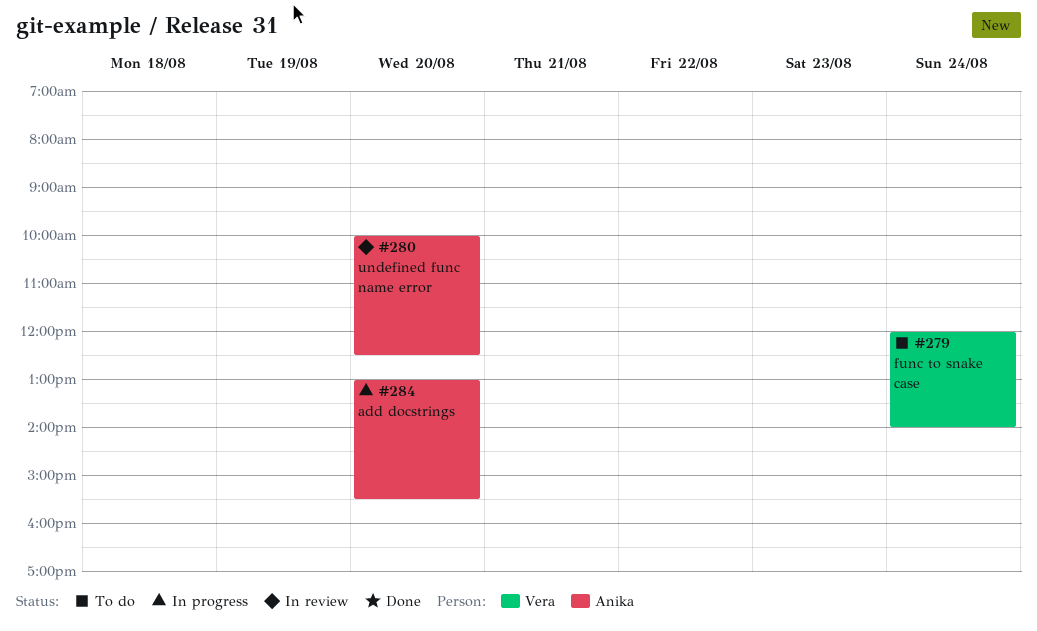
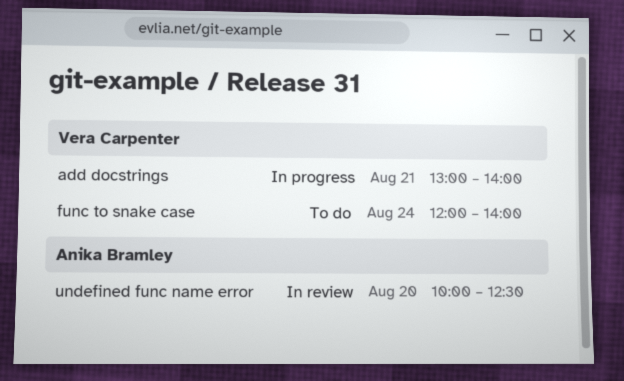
add docstrings, owner: Anika Bramley -> Vera Carpenter
add docstrings, day: Aug 20 -> Aug 21
add docstrings, ends: 15:30 -> 14:00

